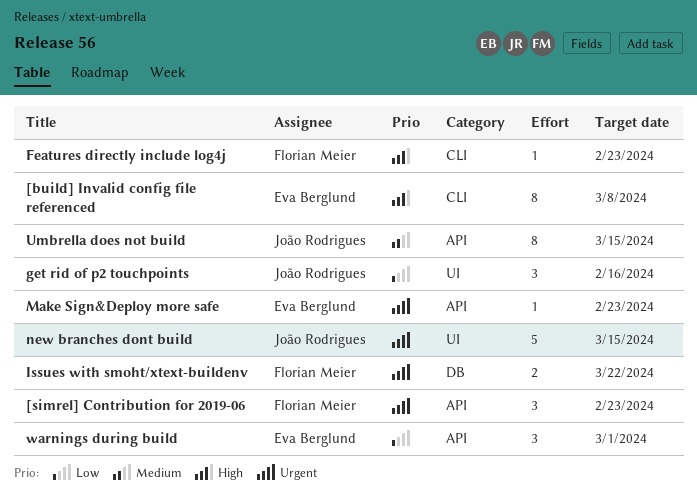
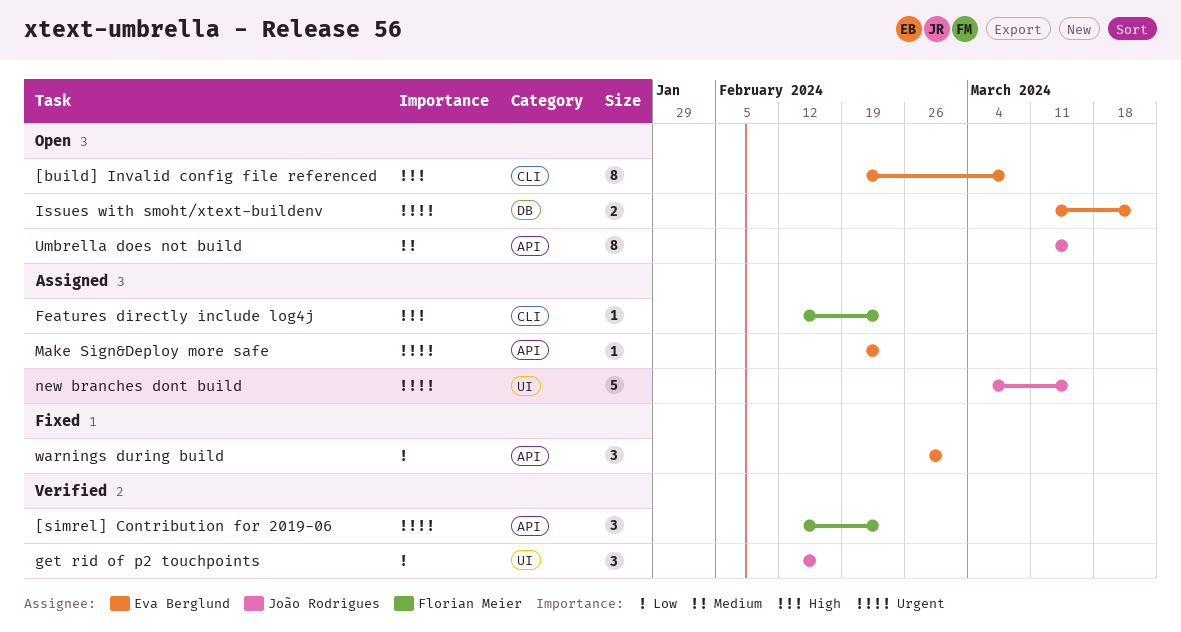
Issues with smoht/xtext-buildenv, owner: Florian Meier -> Eva Berglund

